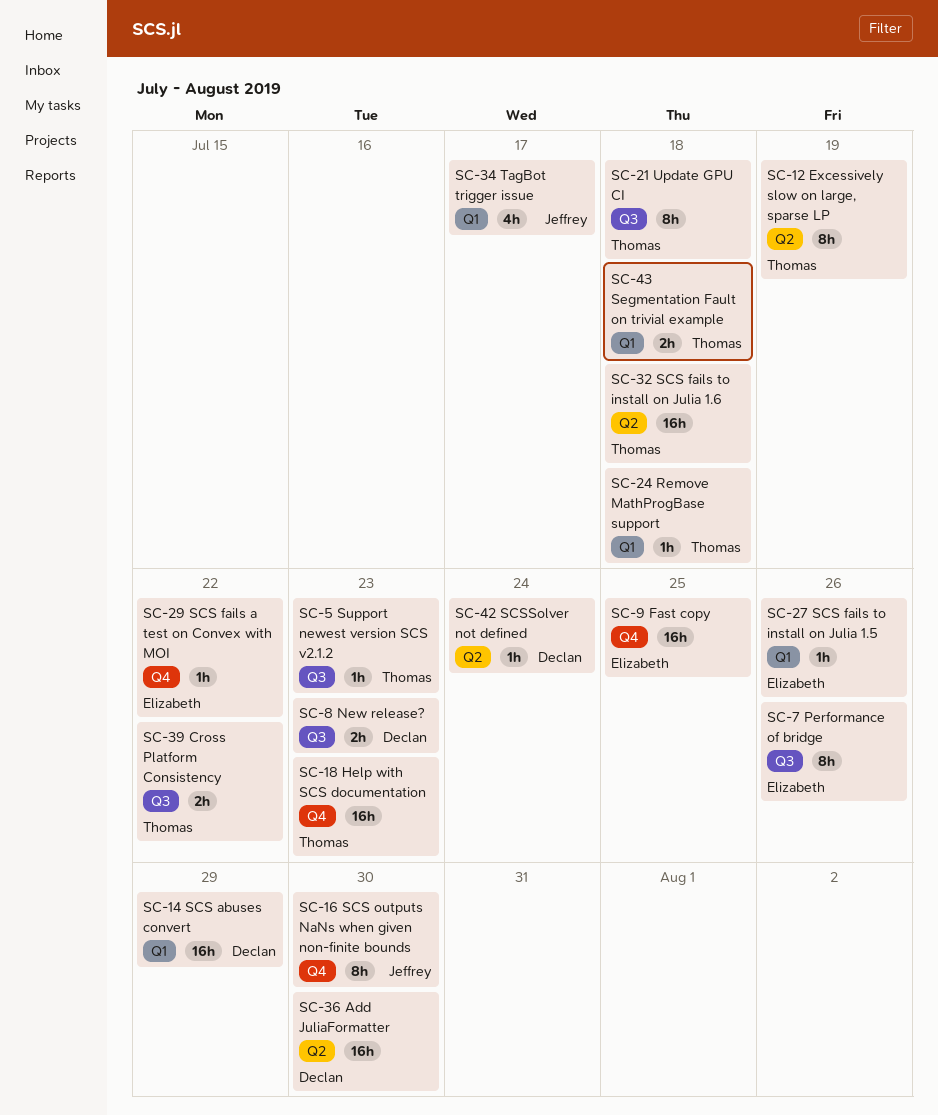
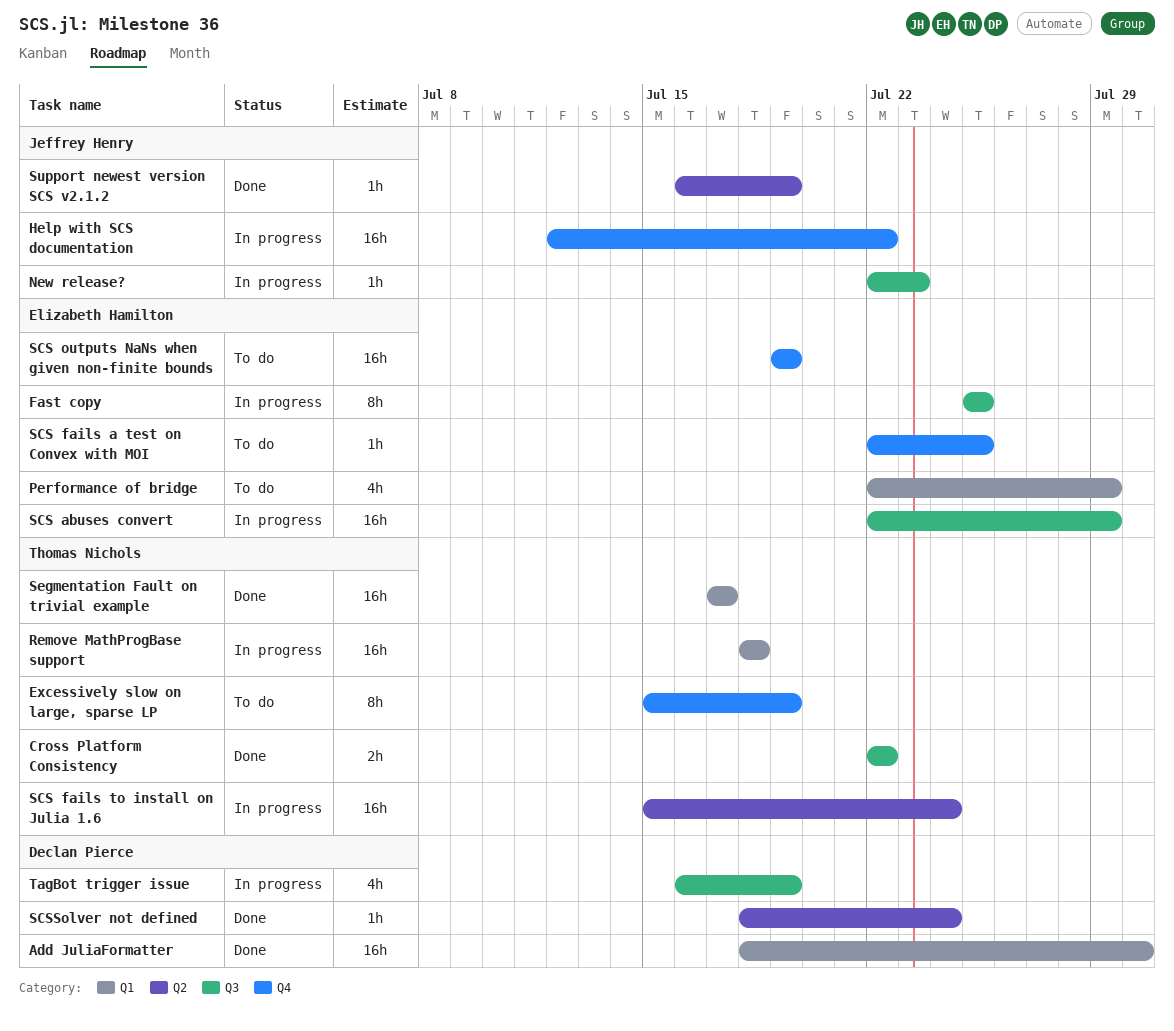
Add JuliaFormatter, label: Q2 -> Q1
Excessively slow on large, sparse LP, label: Q2 -> Q4
Fast copy, label: Q4 -> Q3
Fast copy, estimate: 16h -> 8h
Help with SCS documentation, owner: Thomas Nichols -> Jeffrey Henry
Help with SCS documentation, due: Jul 23 -> Jul 22
New release?, owner: Declan Pierce -> Jeffrey Henry
New release?, estimate: 2h -> 1h
Performance of bridge, label: Q3 -> Q1
Performance of bridge, estimate: 8h -> 4h
Performance of bridge, due: Jul 26 -> Jul 29
Remove MathProgBase support, estimate: 1h -> 16h
SCS abuses convert, owner: Declan Pierce -> Elizabeth Hamilton
SCS abuses convert, label: Q1 -> Q3
SCS fails a test on Convex with MOI, due: Jul 22 -> Jul 25
SCS fails to install on Julia 1.5: present -> none
SCS fails to install on Julia 1.6, due: Jul 18 -> Jul 24
SCS outputs NaNs when given non-finite bounds, owner: Jeffrey Henry -> Elizabeth Hamilton
SCS outputs NaNs when given non-finite bounds, estimate: 8h -> 16h
SCS outputs NaNs when given non-finite bounds, due: Jul 30 -> Jul 19
Segmentation Fault on trivial example, estimate: 2h -> 16h
Segmentation Fault on trivial example, due: Jul 18 -> Jul 17
Support newest version SCS v2.1.2, owner: Thomas Nichols -> Jeffrey Henry
Support newest version SCS v2.1.2, label: Q3 -> Q2
Support newest version SCS v2.1.2, due: Jul 23 -> Jul 19
TagBot trigger issue, owner: Jeffrey Henry -> Declan Pierce
TagBot trigger issue, label: Q1 -> Q3
TagBot trigger issue, due: Jul 17 -> Jul 19
Update GPU CI: present -> none

